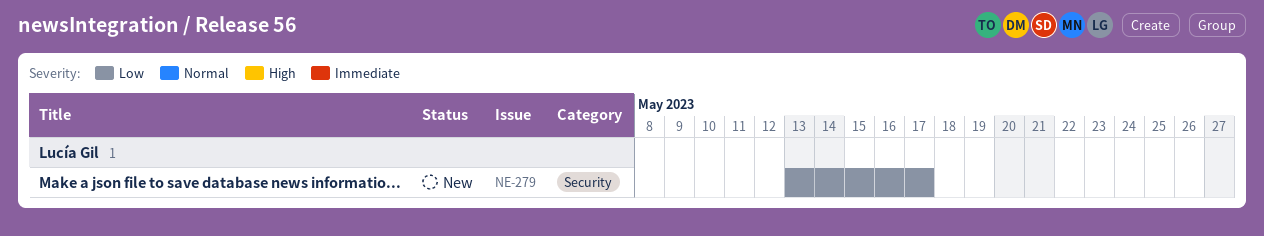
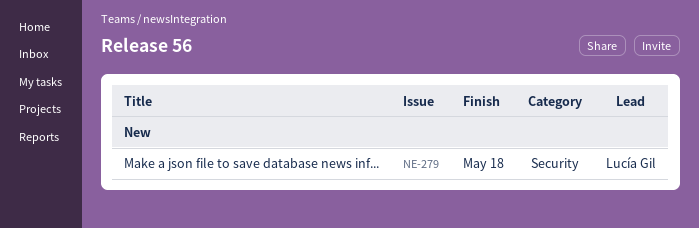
NE-279, due: May 17 -> May 18

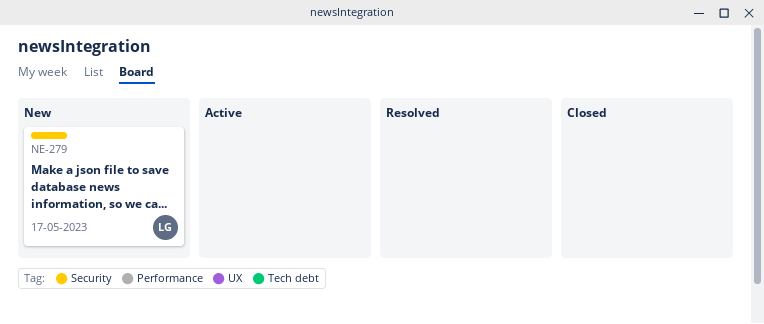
NE-279, due: May 18 -> May 17

